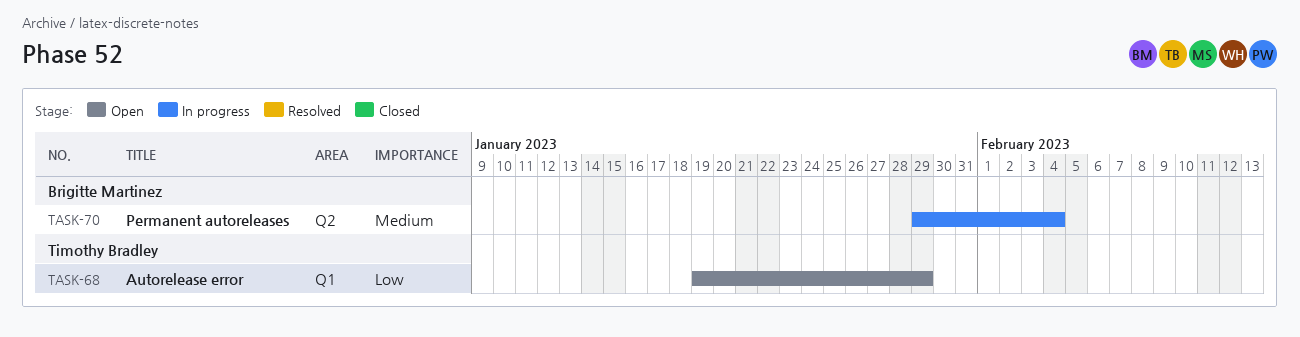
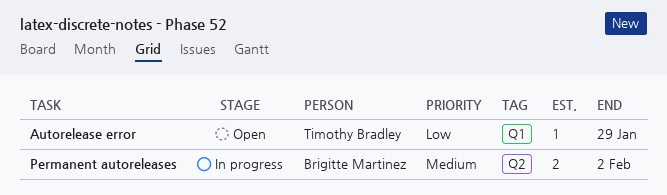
Permanent autoreleases, due: Feb 4 -> Feb 2

